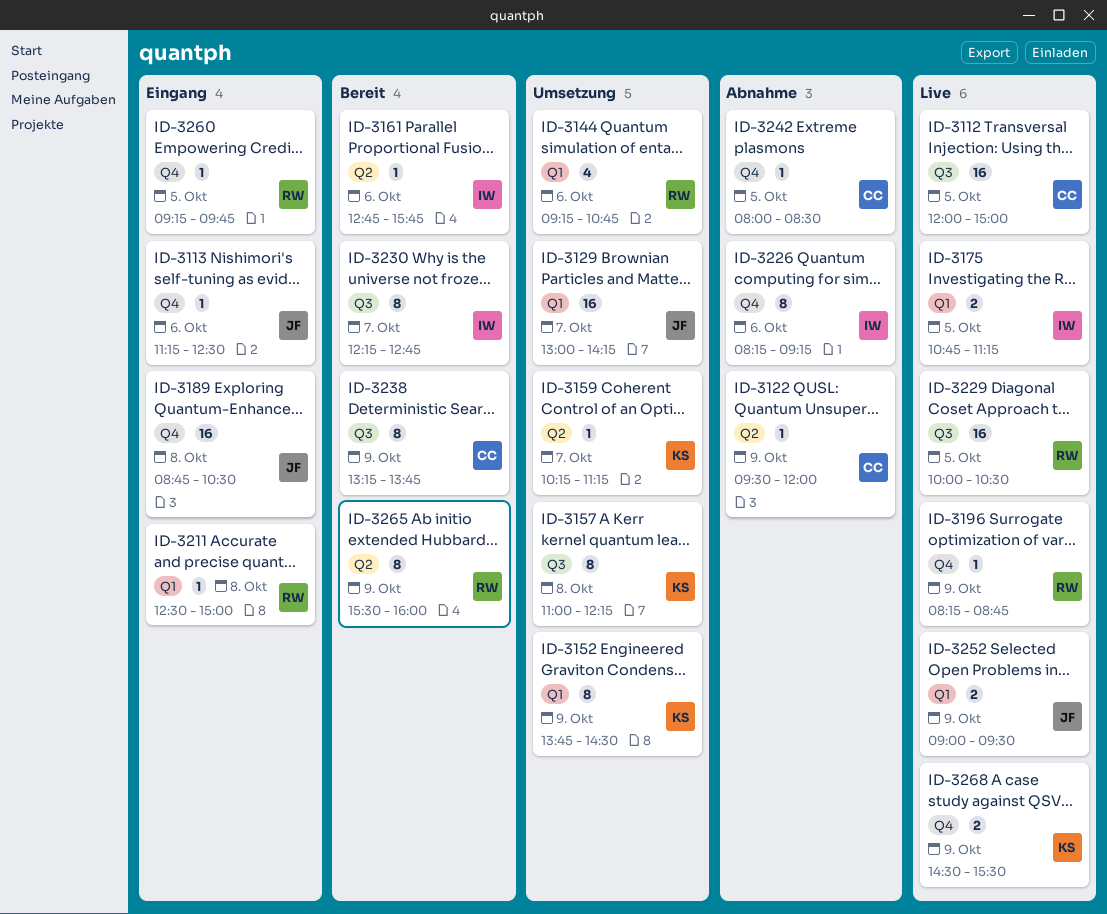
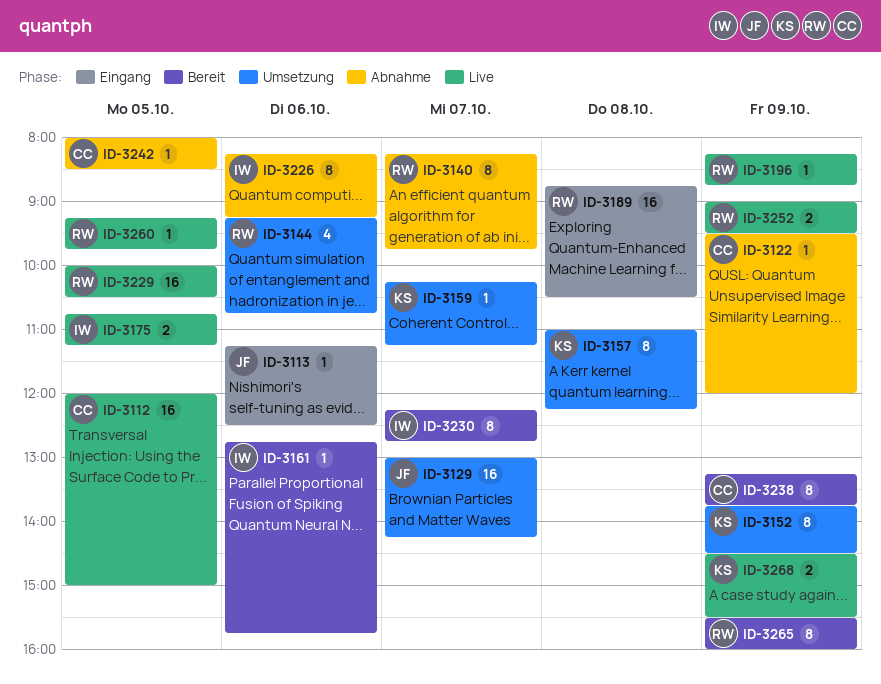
ID-3140: none -> present
ID-3189, owner: JF -> RW
ID-3211: present -> none
ID-3252, owner: JF -> RW
ID-3260, status: Eingang -> Live

